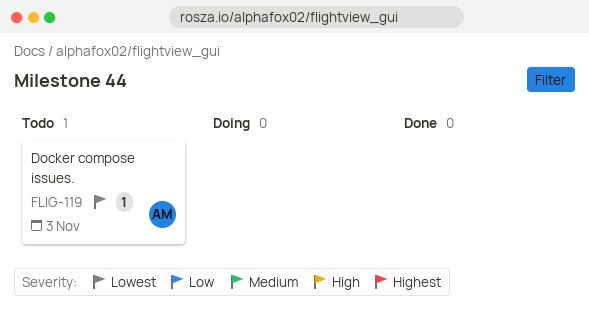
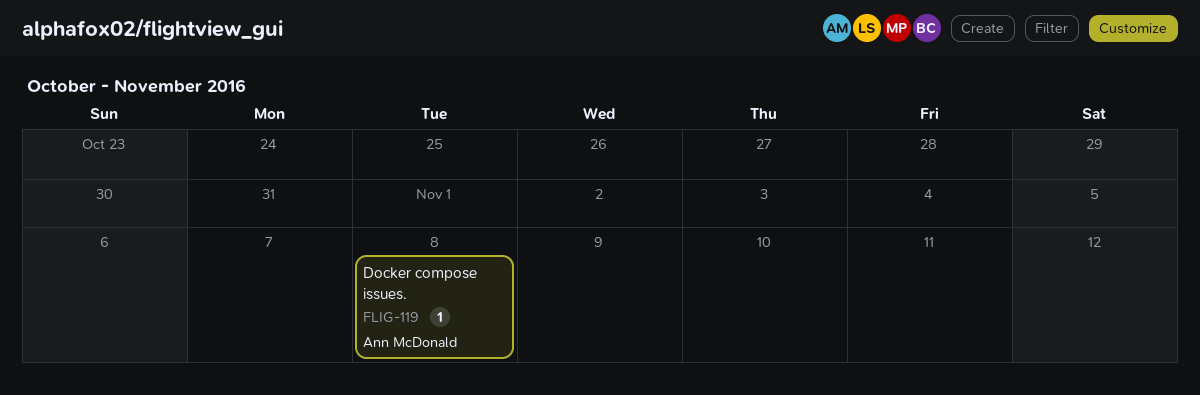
FLIG-119, due: Nov 3 -> Nov 8

